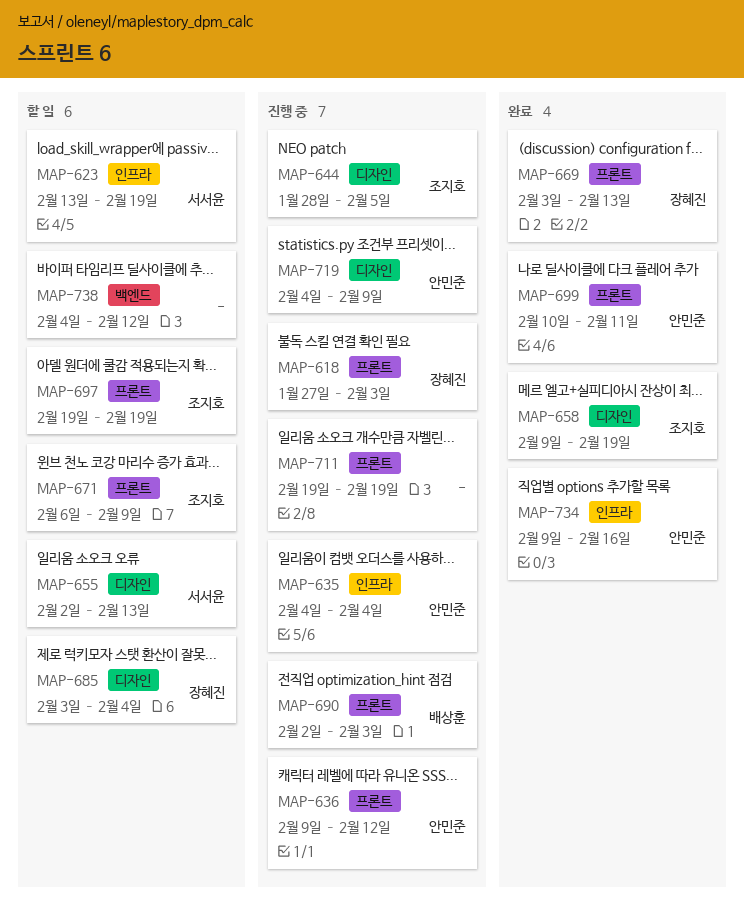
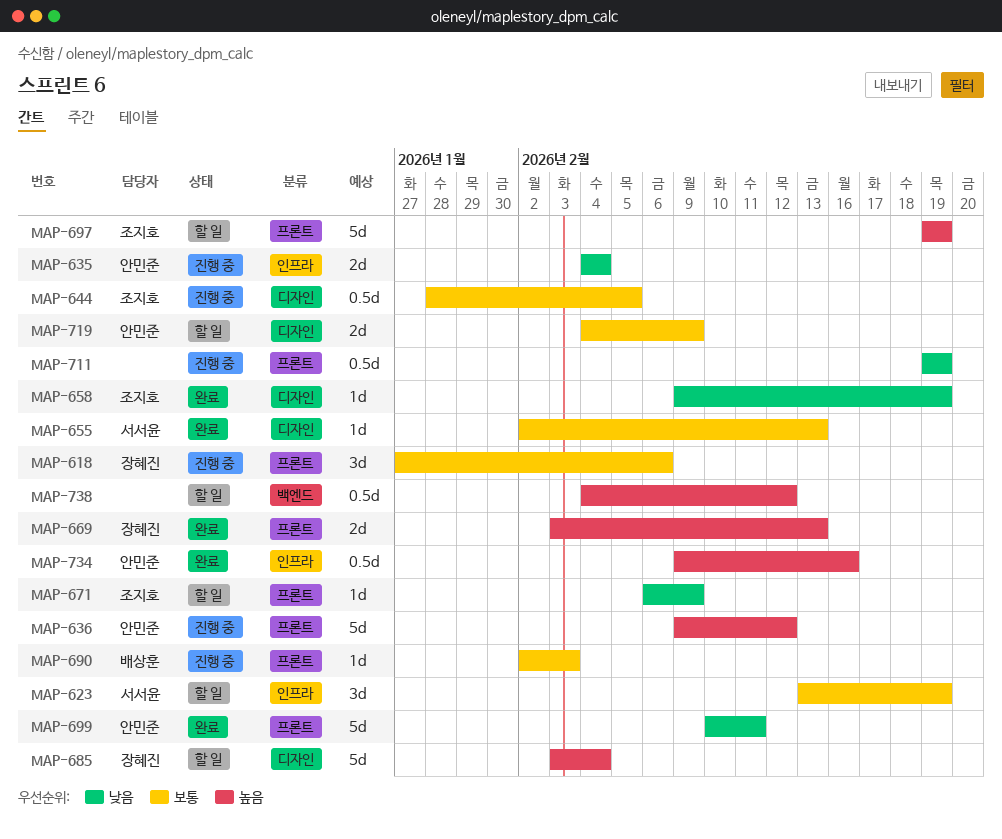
MAP-618, due: Feb 3 -> Feb 6
MAP-655, status: 할 일 -> 완료
MAP-719, status: 진행 중 -> 할 일

